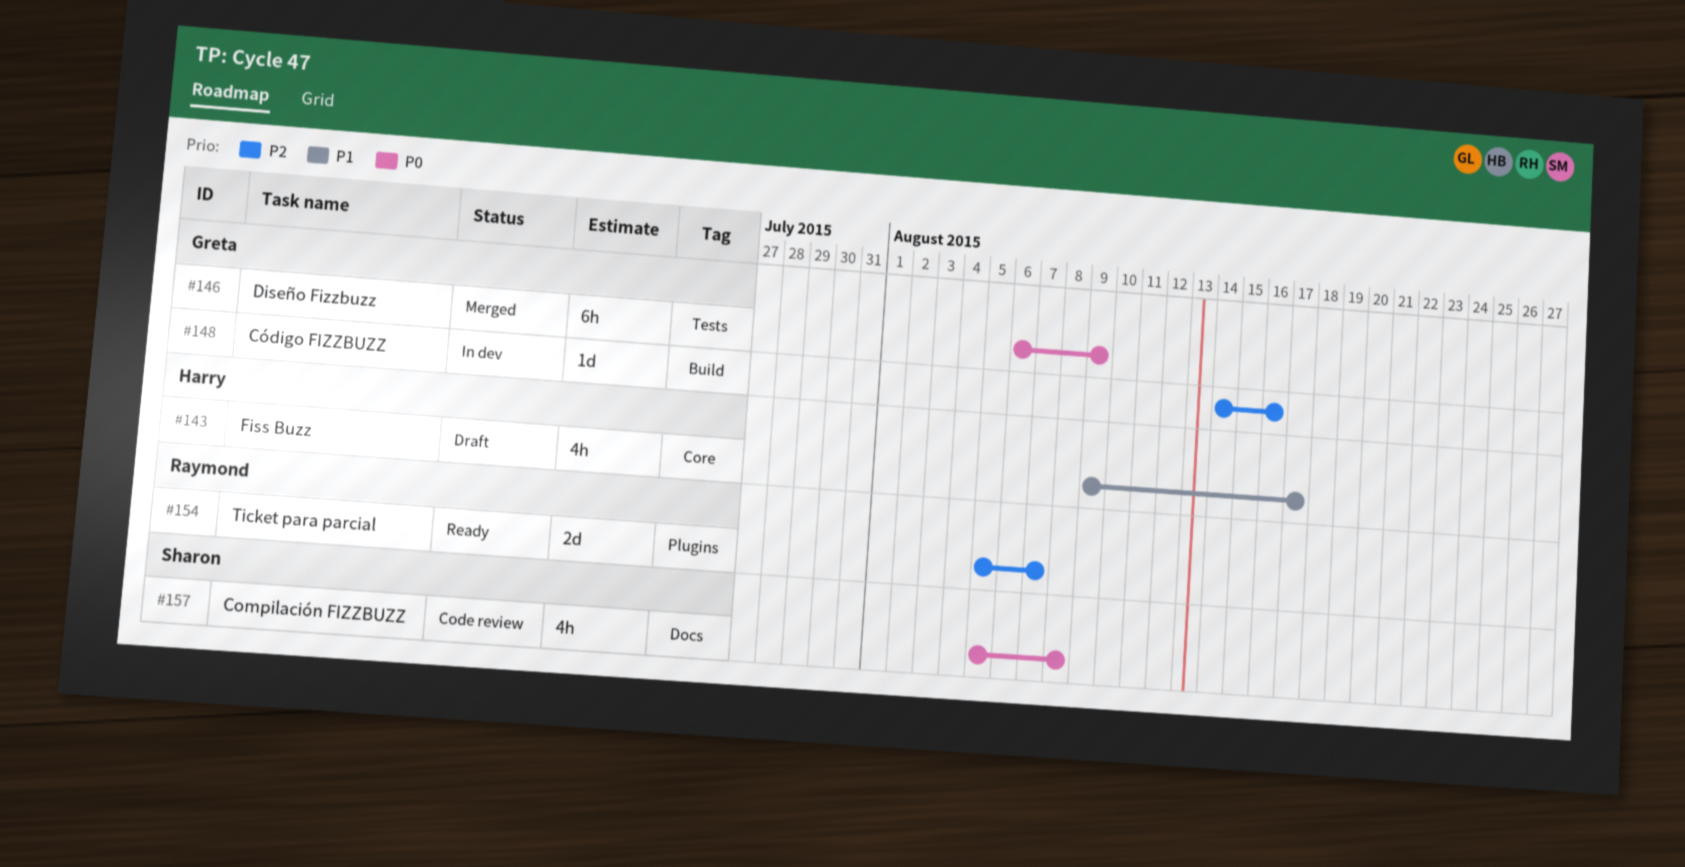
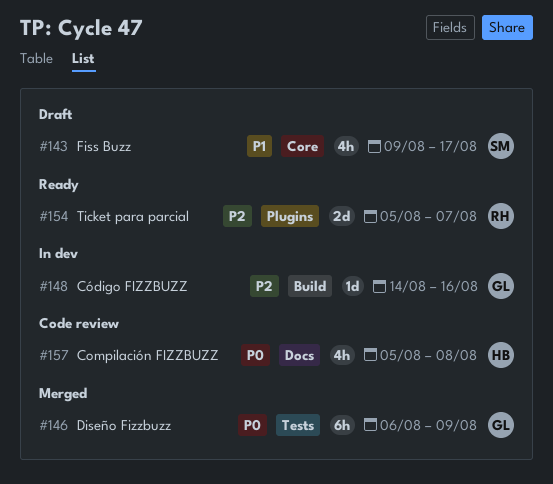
#143, owner: Harry -> Sharon
#157, owner: Sharon -> Harry

